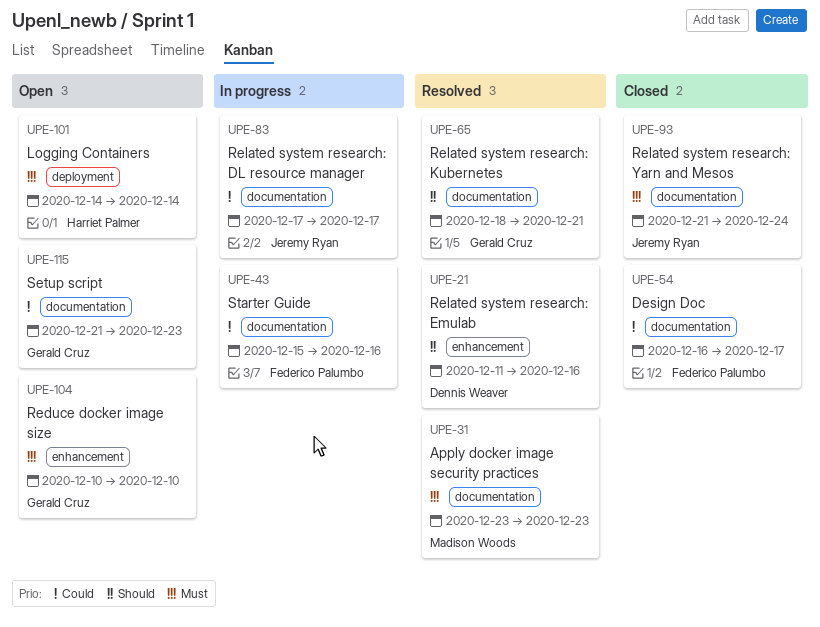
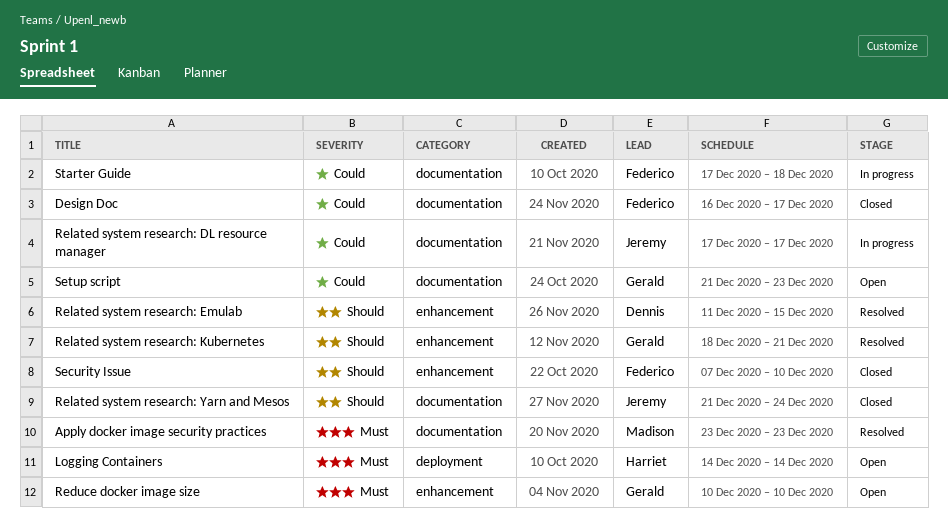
Related system research: Emulab, due: Dec 16 -> Dec 15
Related system research: Kubernetes, label: documentation -> enhancement
Related system research: Yarn and Mesos, priority: Must -> Should
Security Issue: none -> present
Starter Guide, start: Dec 15 -> Dec 17
Starter Guide, due: Dec 16 -> Dec 18

